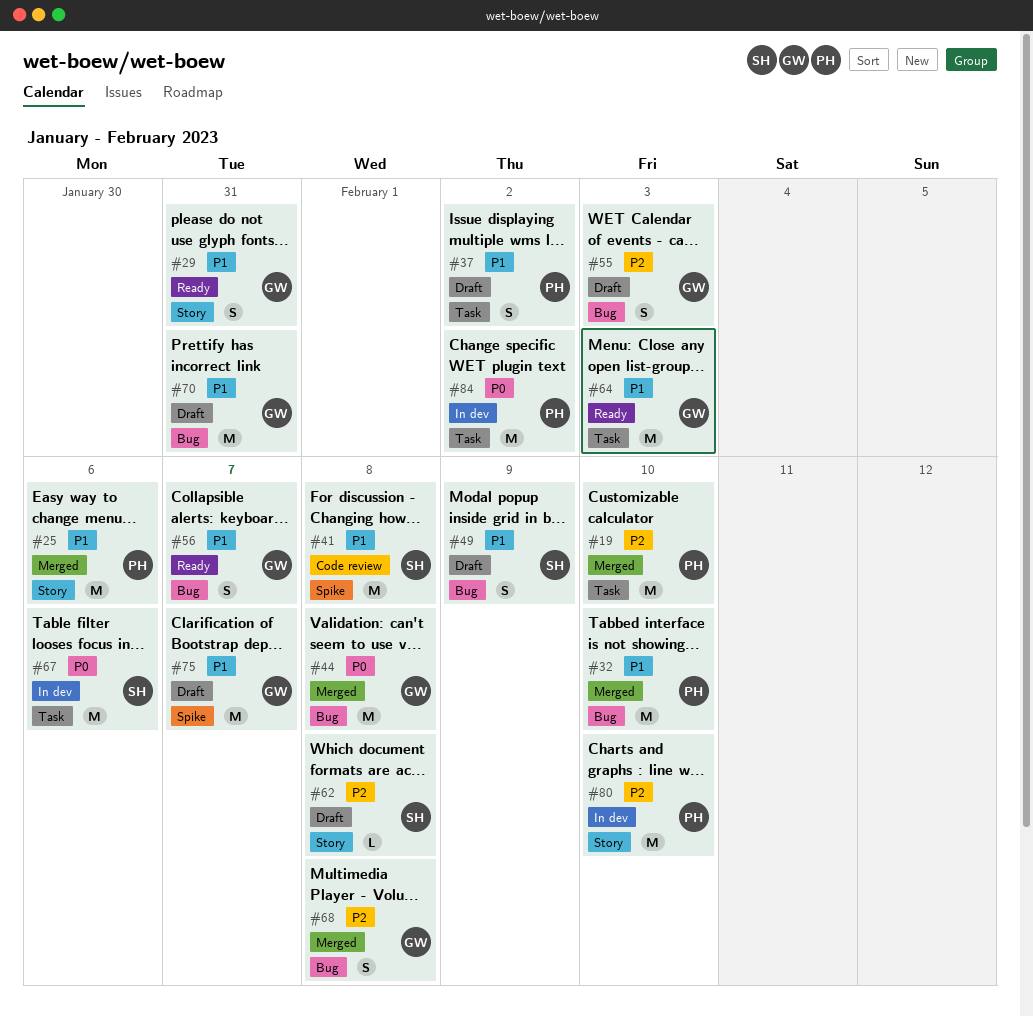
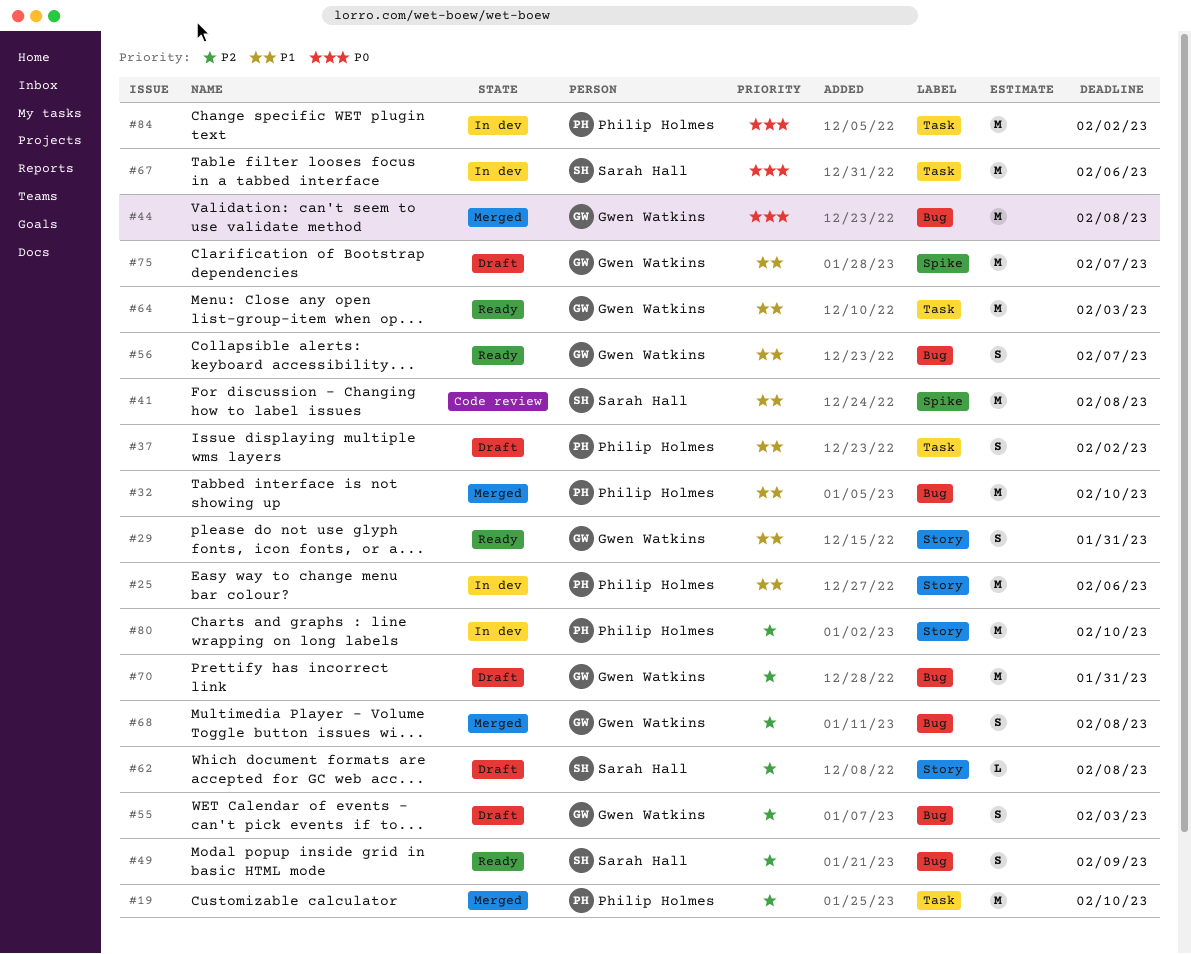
#25, status: Merged -> In dev
#49, status: Draft -> Ready
#49, priority: P1 -> P2
#70, priority: P1 -> P2

